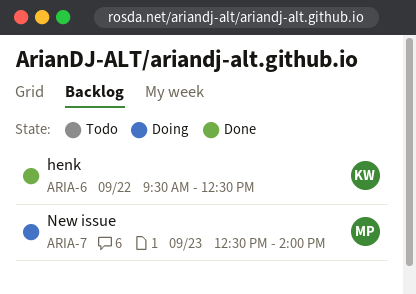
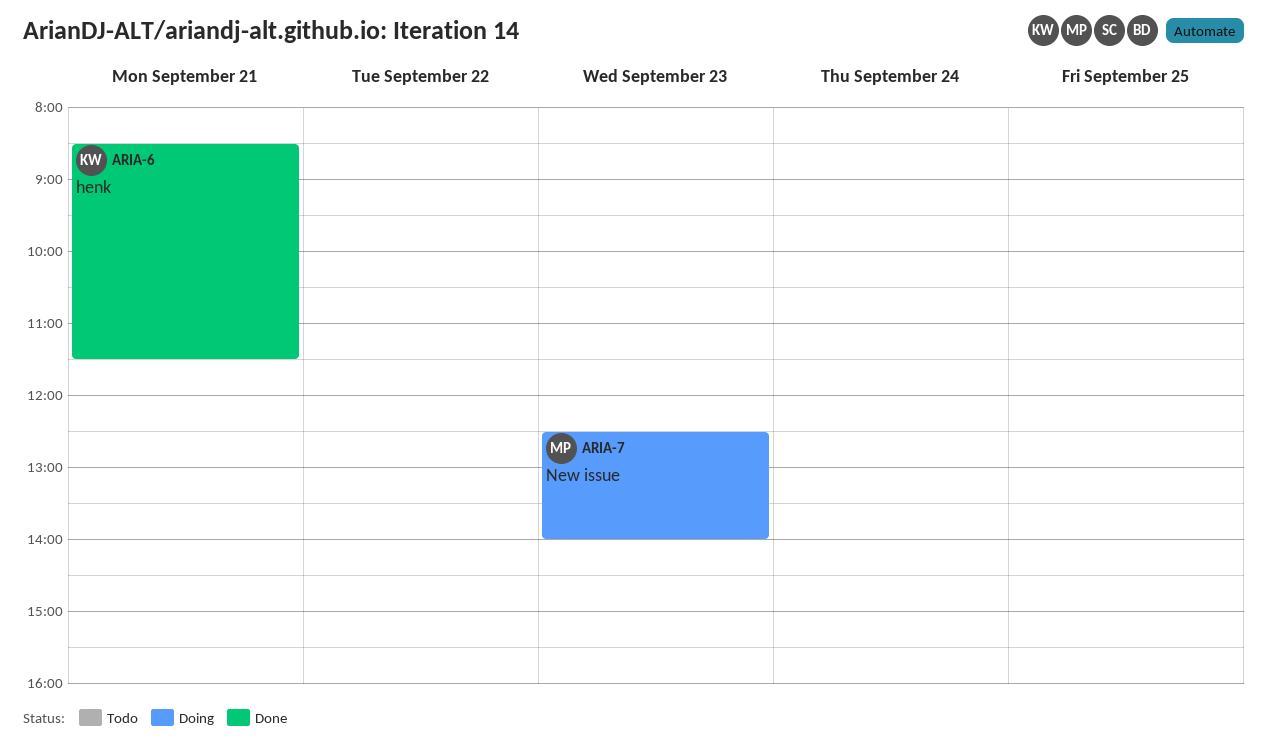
ARIA-6, day: Sep 22 -> Sep 21
ARIA-6, begins: 09:30 -> 08:30
ARIA-6, ends: 12:30 -> 11:30

